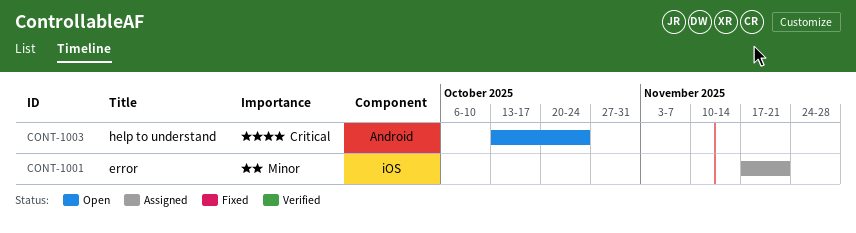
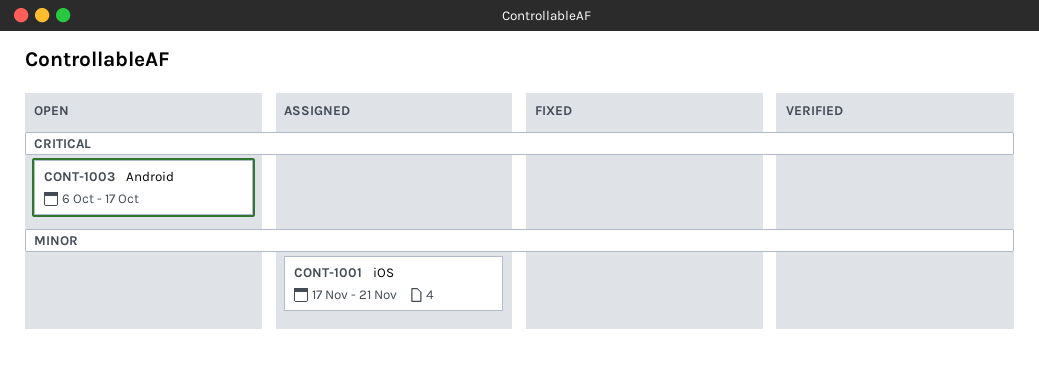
CONT-1003, start: Oct 13 -> Oct 6
CONT-1003, due: Oct 24 -> Oct 17

